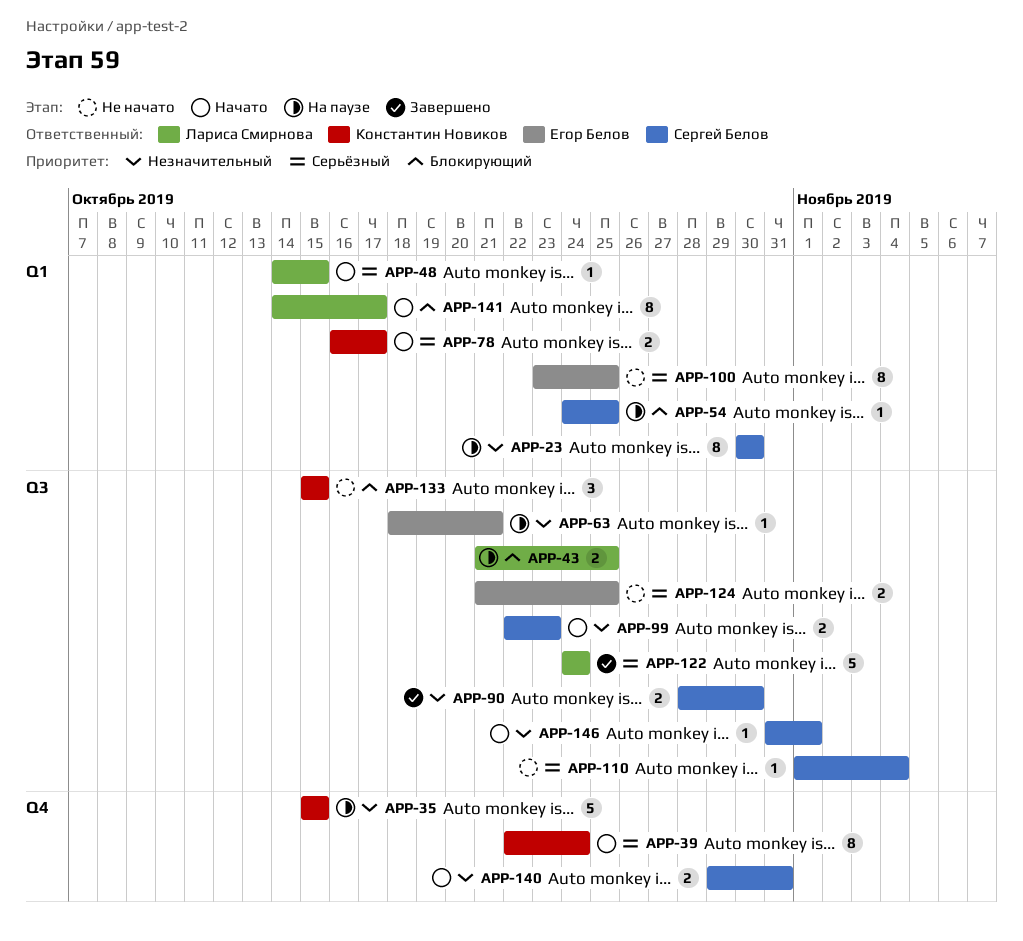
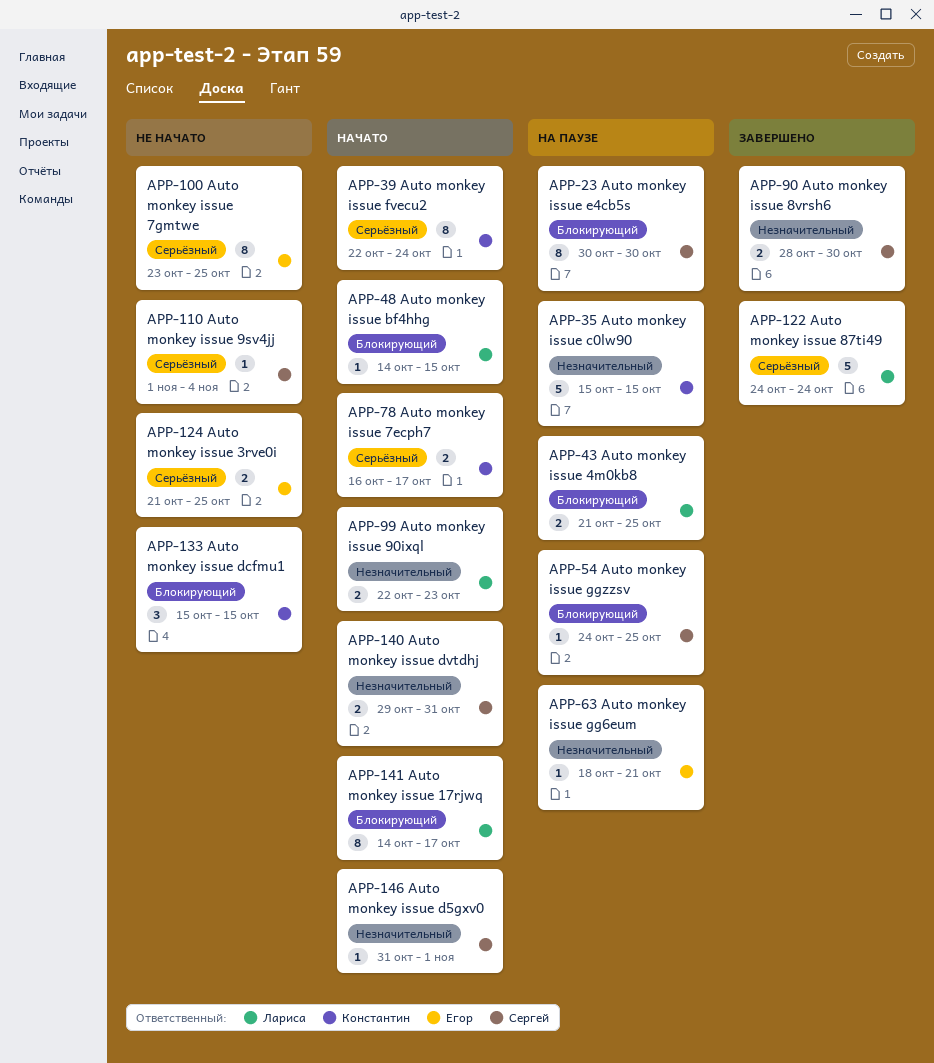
APP-23, priority: Незначительный -> Блокирующий
APP-48, priority: Серьёзный -> Блокирующий
APP-99, owner: Сергей Белов -> Лариса Смирнова

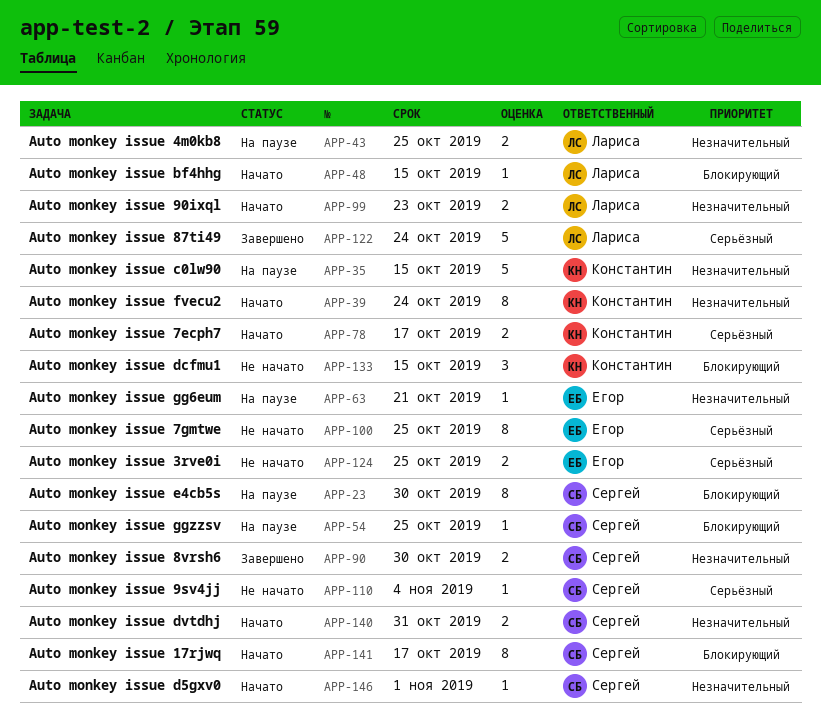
APP-39, priority: Серьёзный -> Незначительный
APP-43, priority: Блокирующий -> Незначительный
APP-141, owner: Лариса -> Сергей

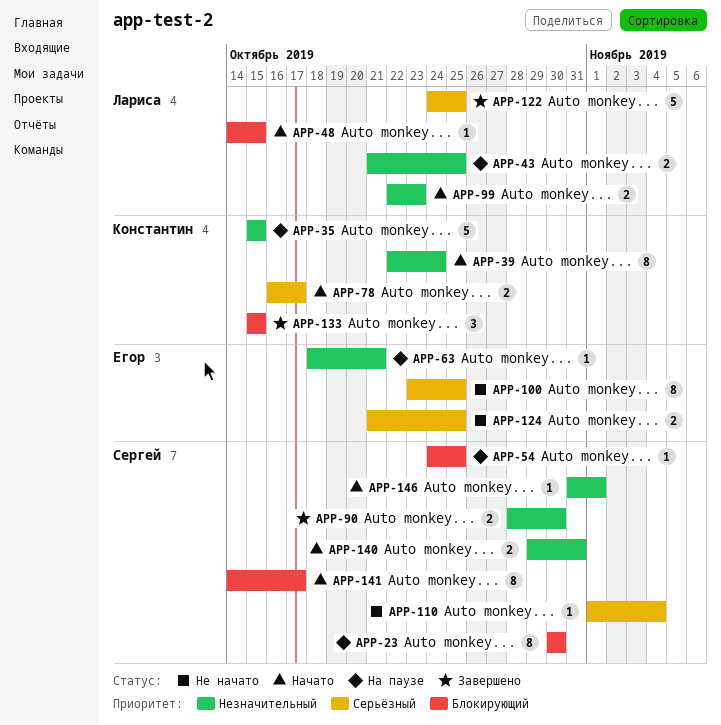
APP-122, due: Oct 24 -> Oct 25
APP-133, status: Не начато -> Завершено

